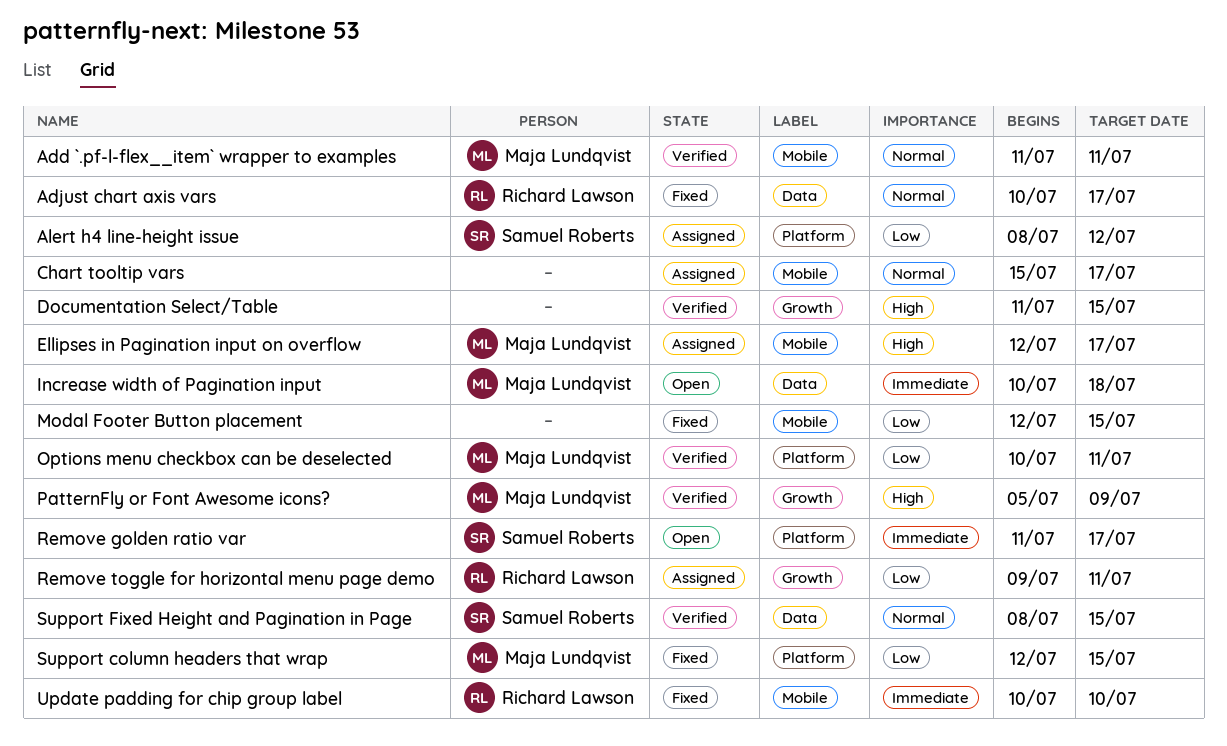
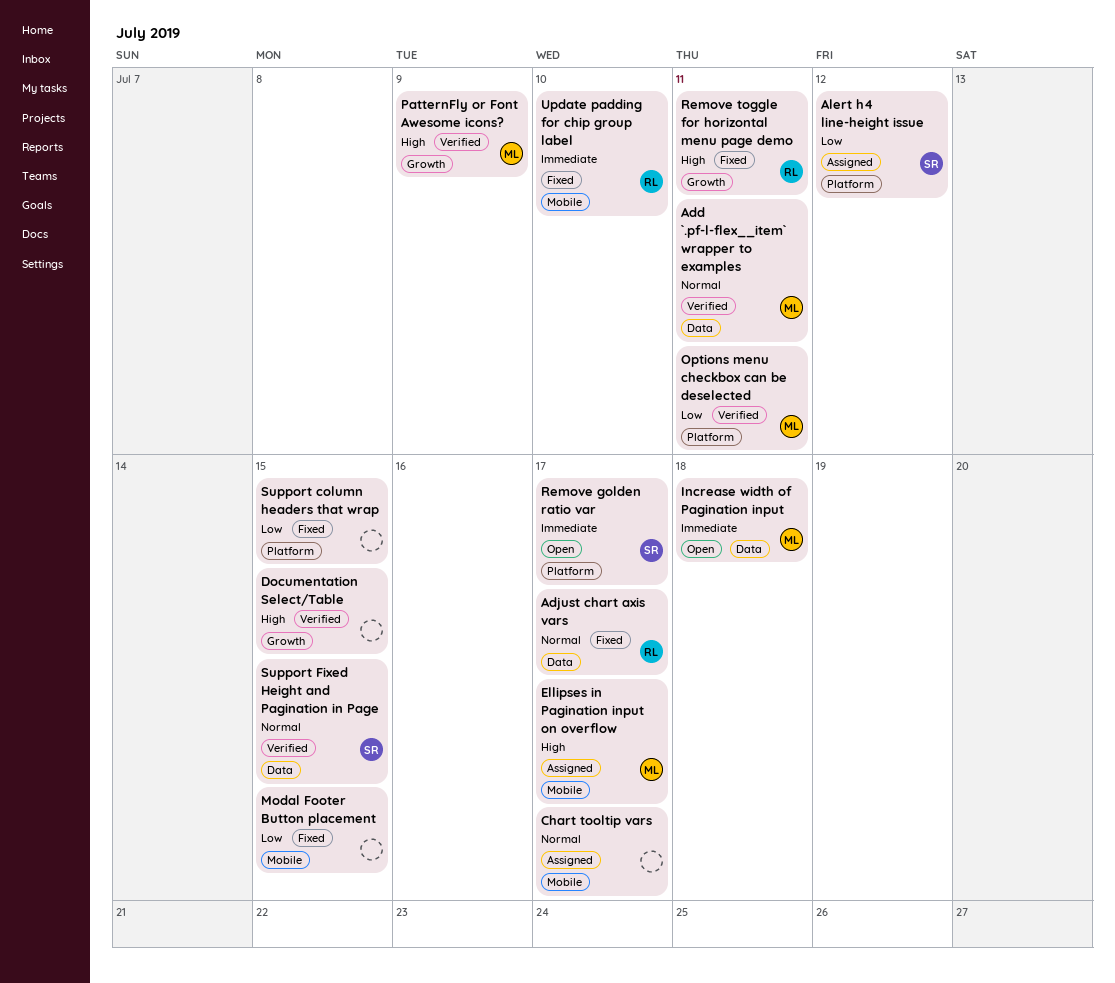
Add `.pf-l-flex__item` wrapper to examples, label: Mobile -> Data
Remove toggle for horizontal menu page demo, status: Assigned -> Fixed
Remove toggle for horizontal menu page demo, priority: Low -> High
Support column headers that wrap, owner: Maja Lundqvist -> none

